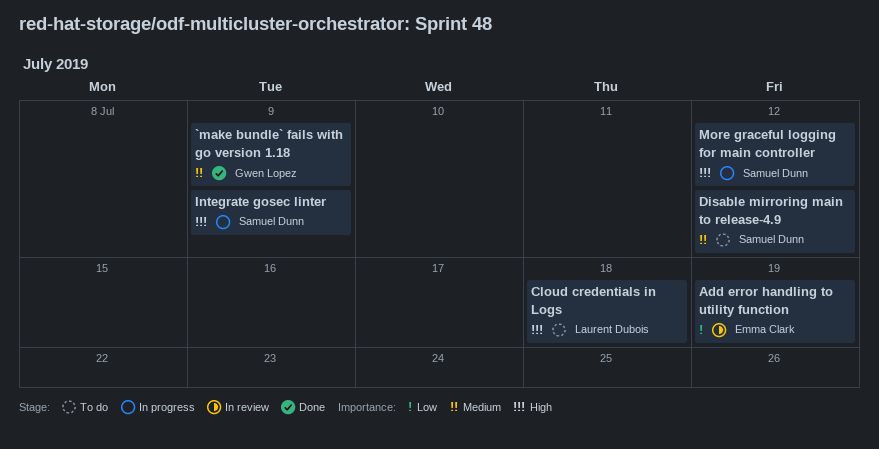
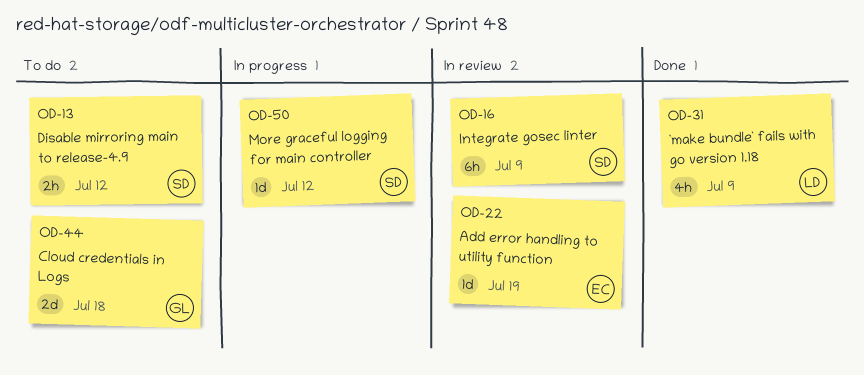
`make bundle` fails with go version 1.18, owner: Gwen Lopez -> Laurent Dubois
Cloud credentials in Logs, owner: Laurent Dubois -> Gwen Lopez
Integrate gosec linter, status: In progress -> In review

